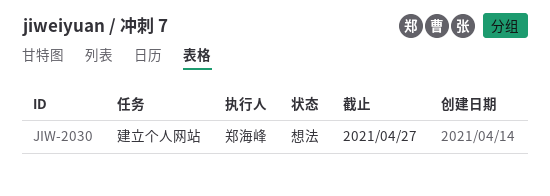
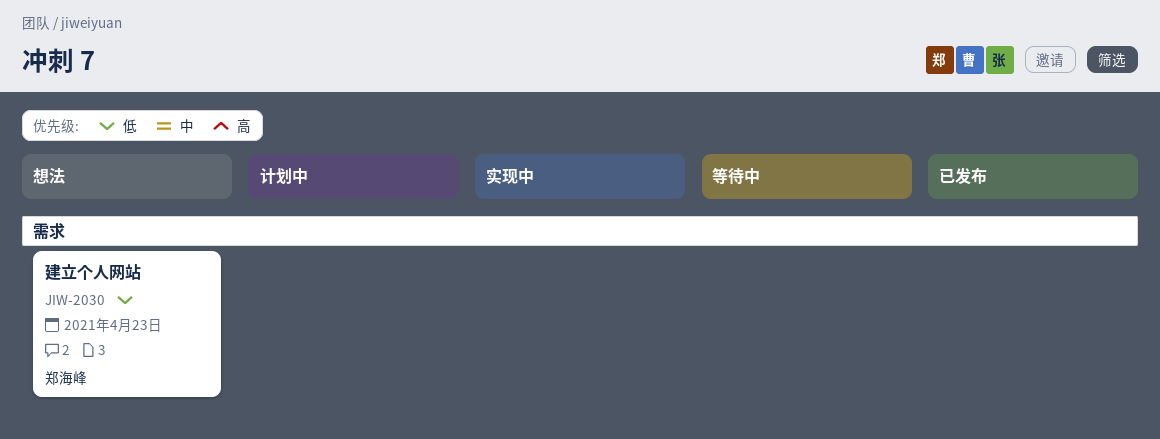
JIW-2030, due: Apr 27 -> Apr 23

